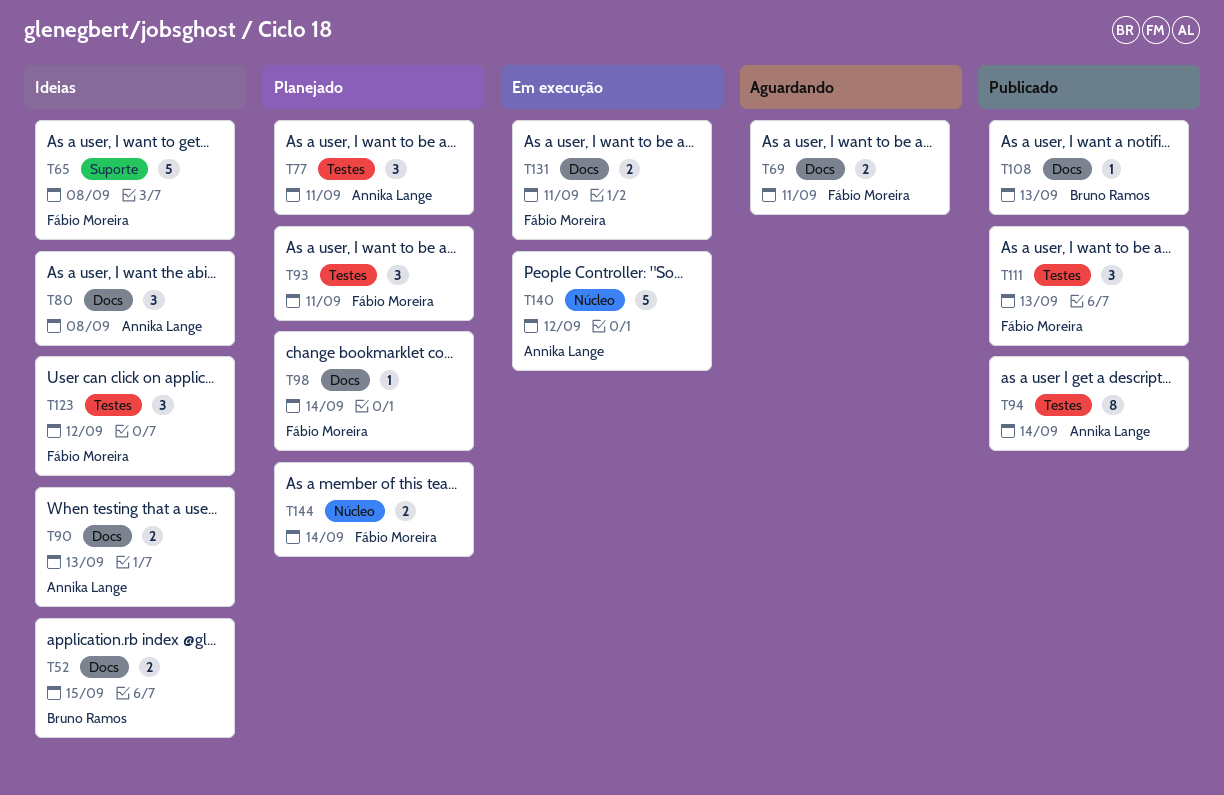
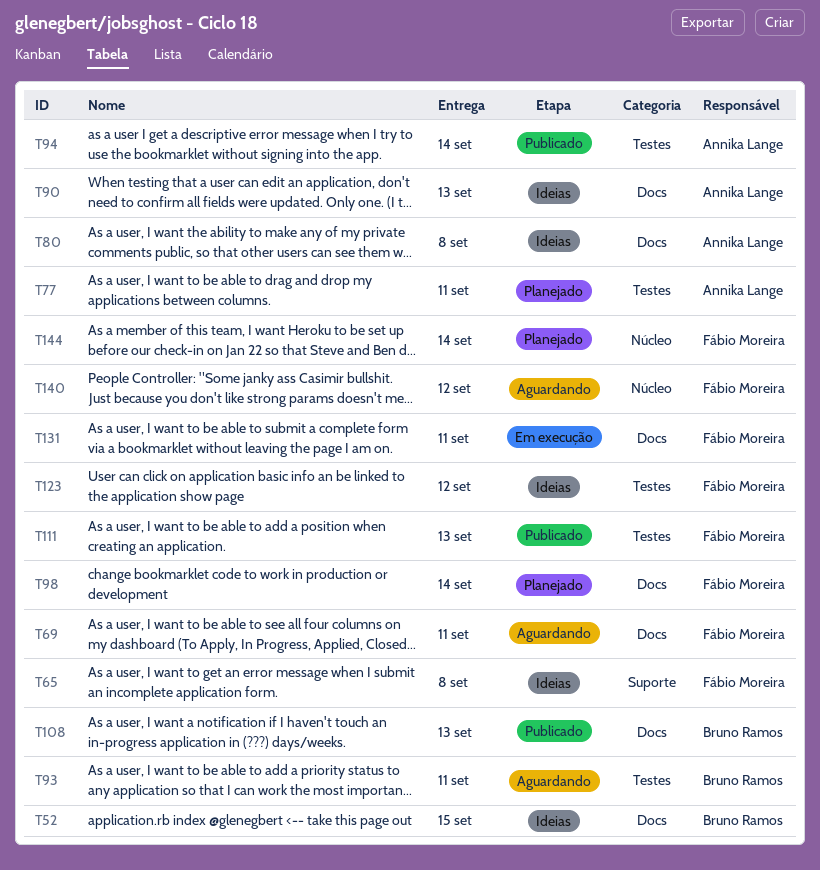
T93, status: Planejado -> Aguardando
T93, owner: Fábio Moreira -> Bruno Ramos
T140, status: Em execução -> Aguardando
T140, owner: Annika Lange -> Fábio Moreira

